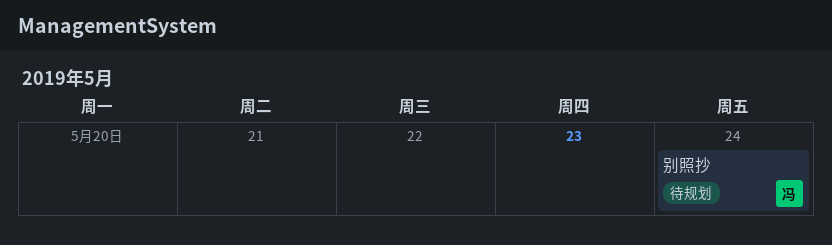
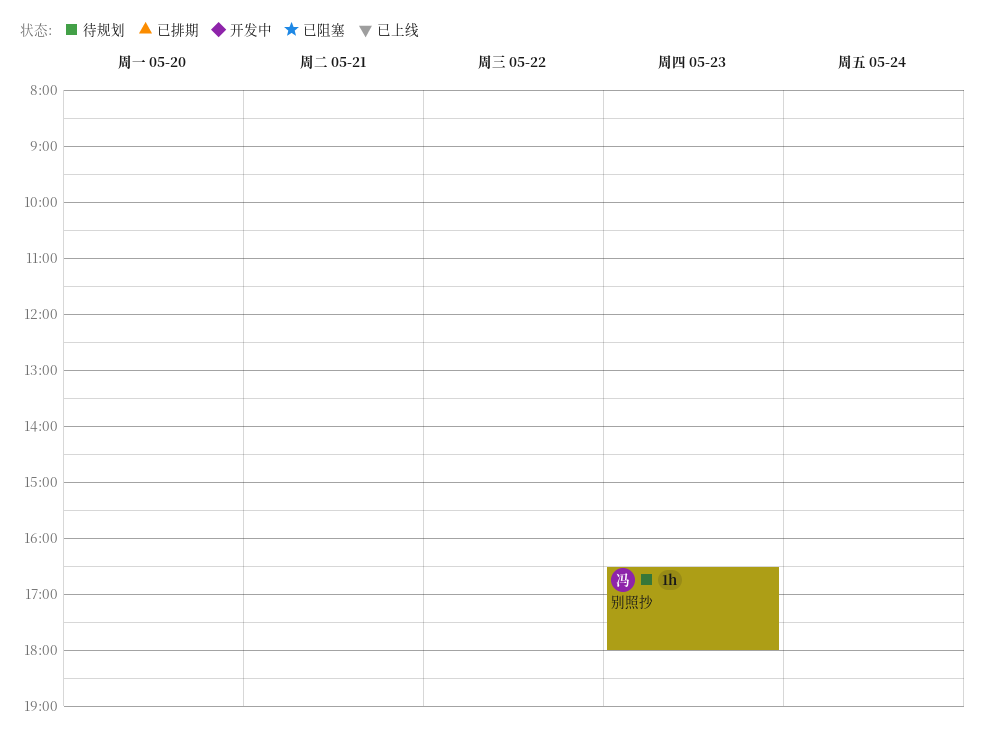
别照抄, day: May 24 -> May 23

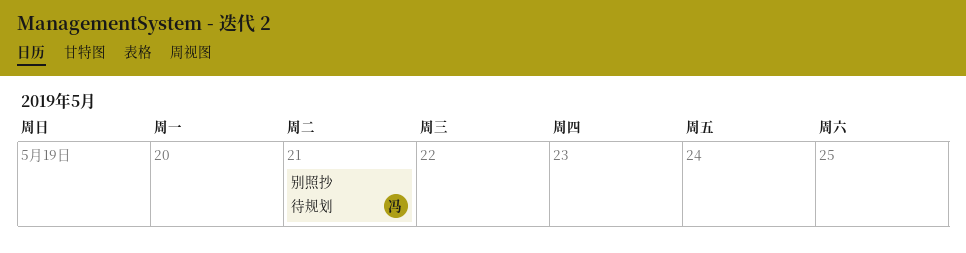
别照抄, day: May 23 -> May 21

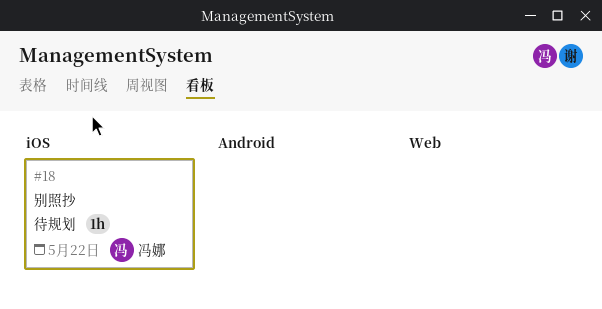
别照抄, day: May 21 -> May 22

